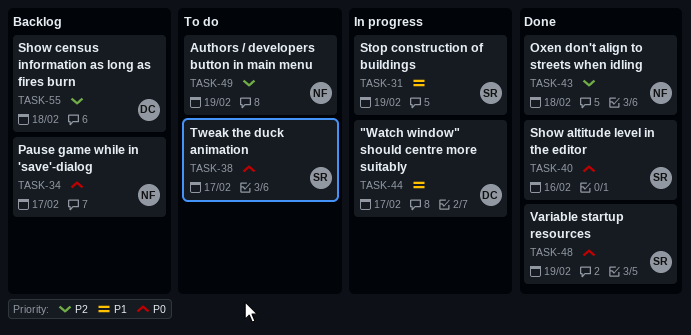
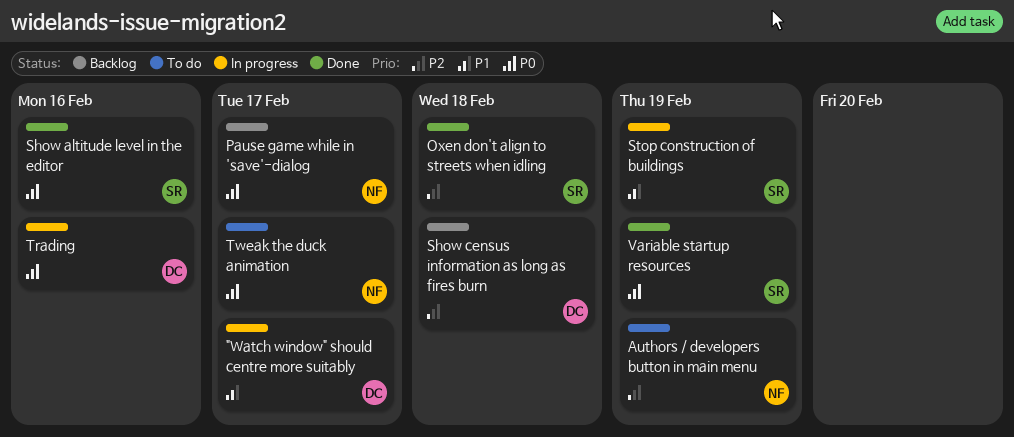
Oxen don't align to streets when idling, owner: NF -> SR
Trading: none -> present
Tweak the duck animation, owner: SR -> NF

